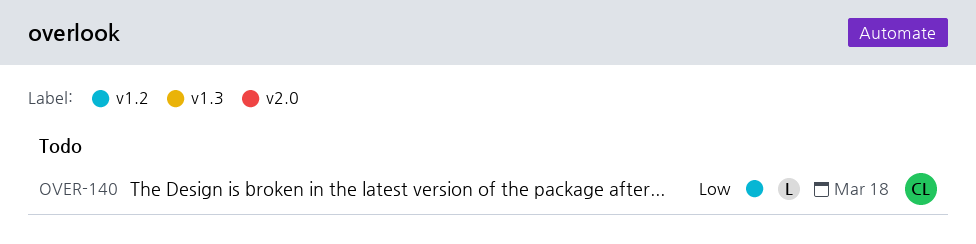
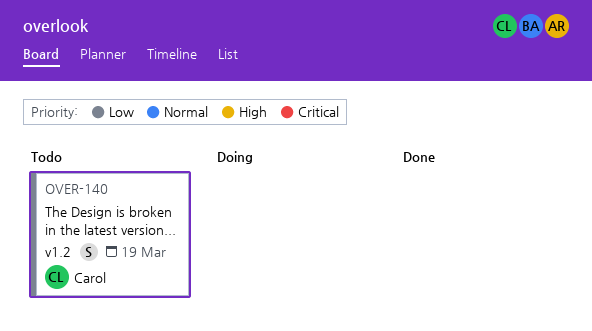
OVER-140, estimate: L -> S
OVER-140, due: Mar 18 -> Mar 19

